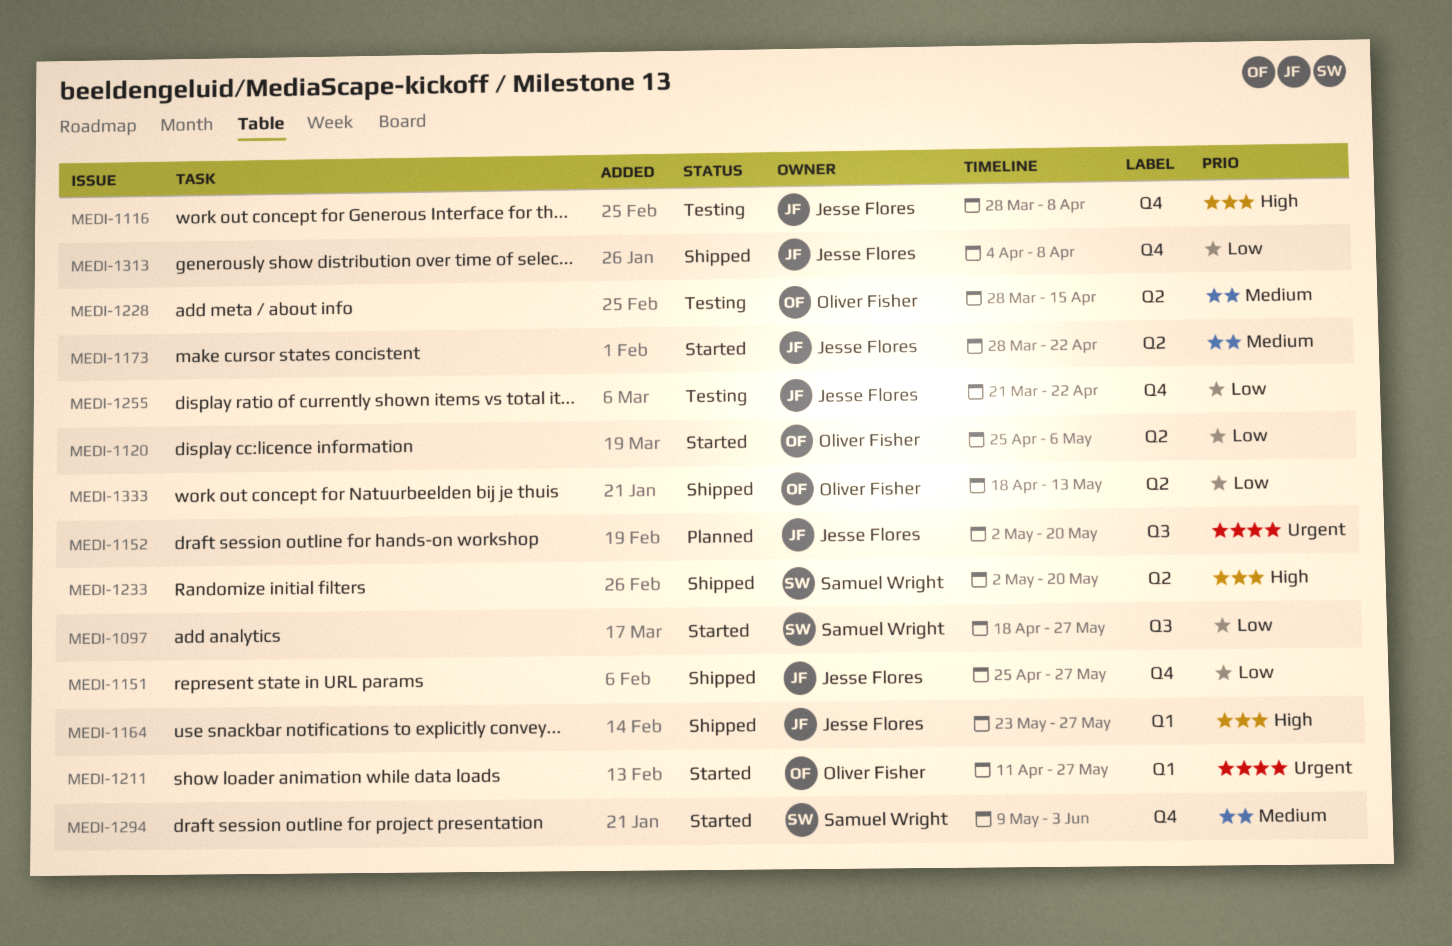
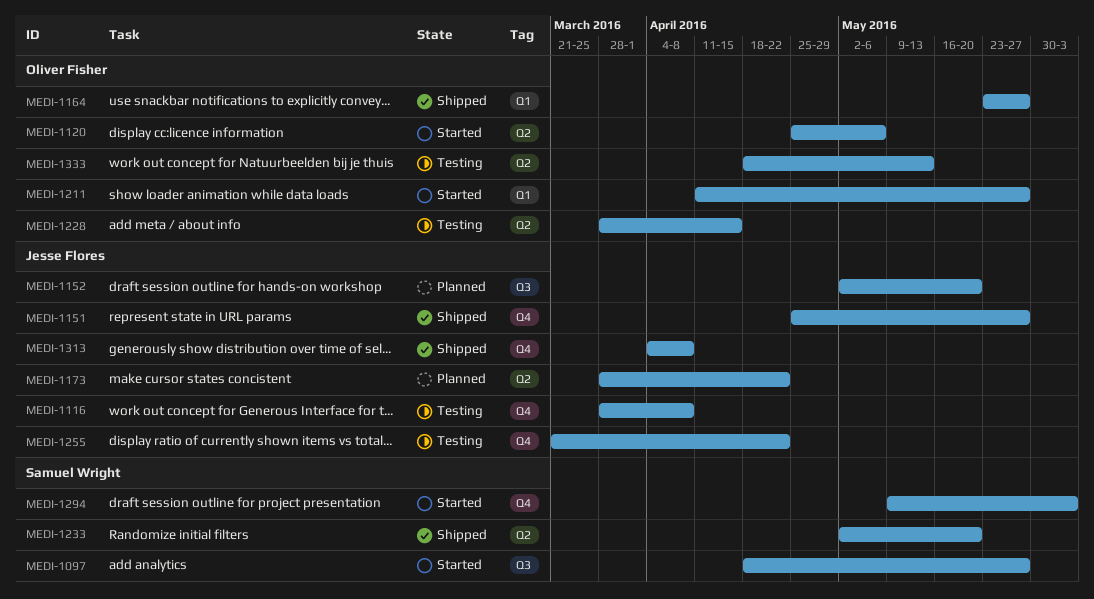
MEDI-1164, owner: Jesse Flores -> Oliver Fisher
MEDI-1173, status: Started -> Planned
MEDI-1333, status: Shipped -> Testing

